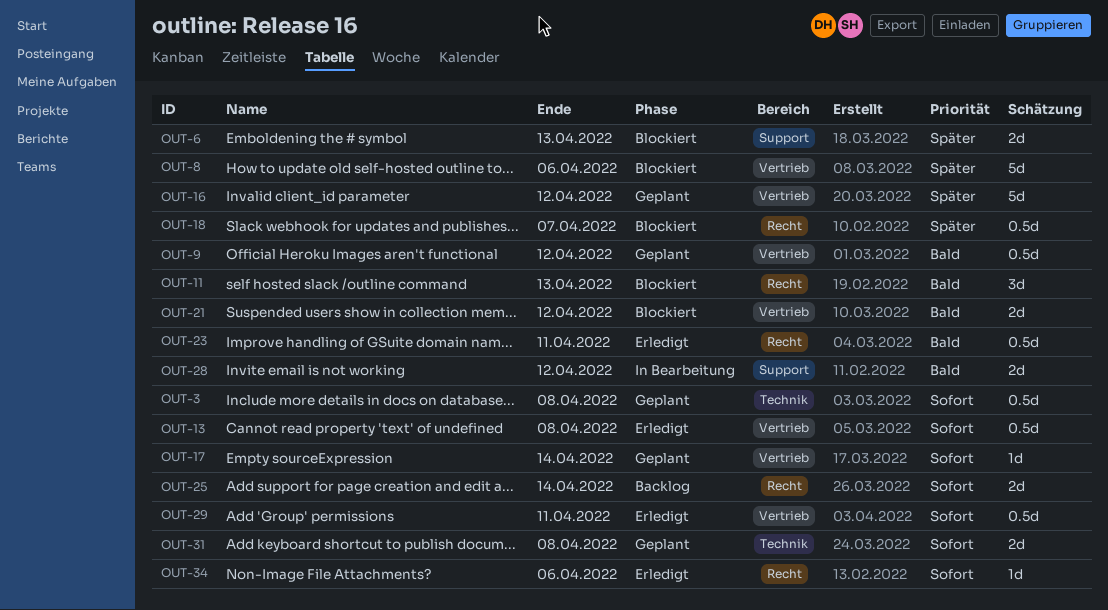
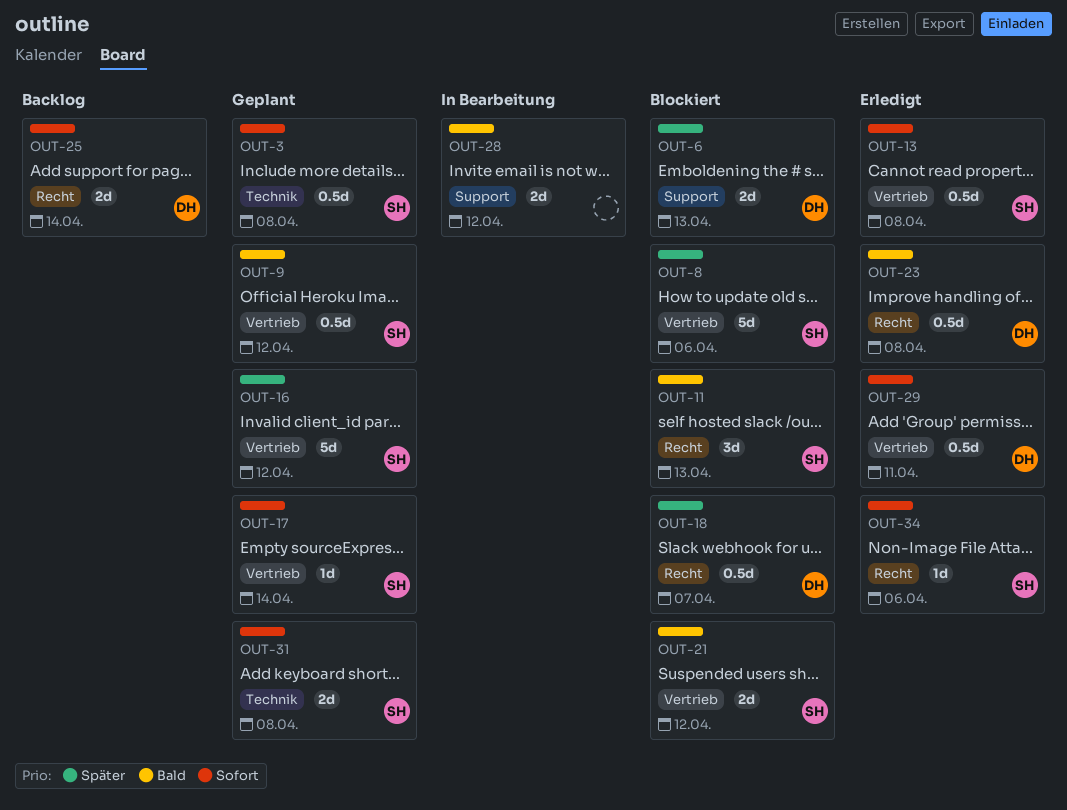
OUT-23, due: Apr 11 -> Apr 8

